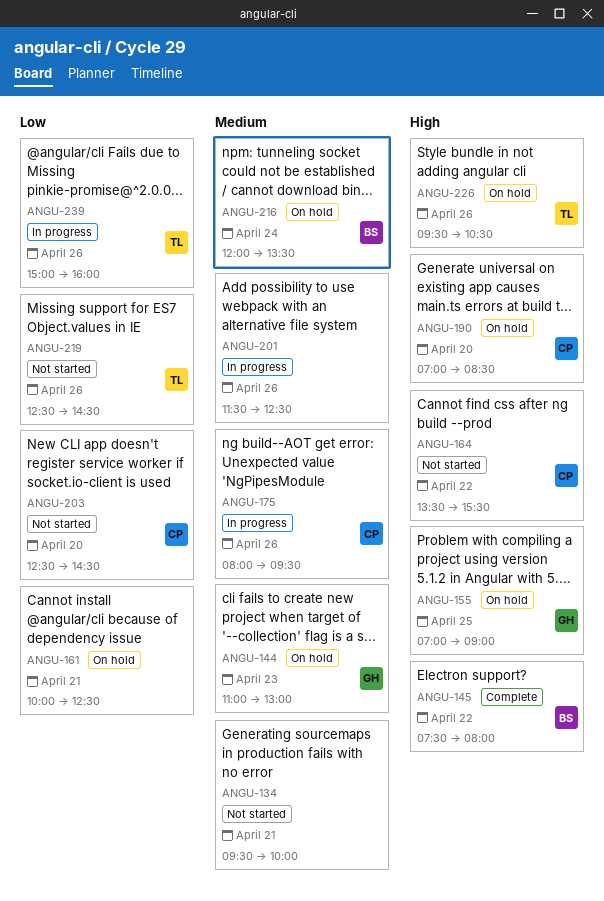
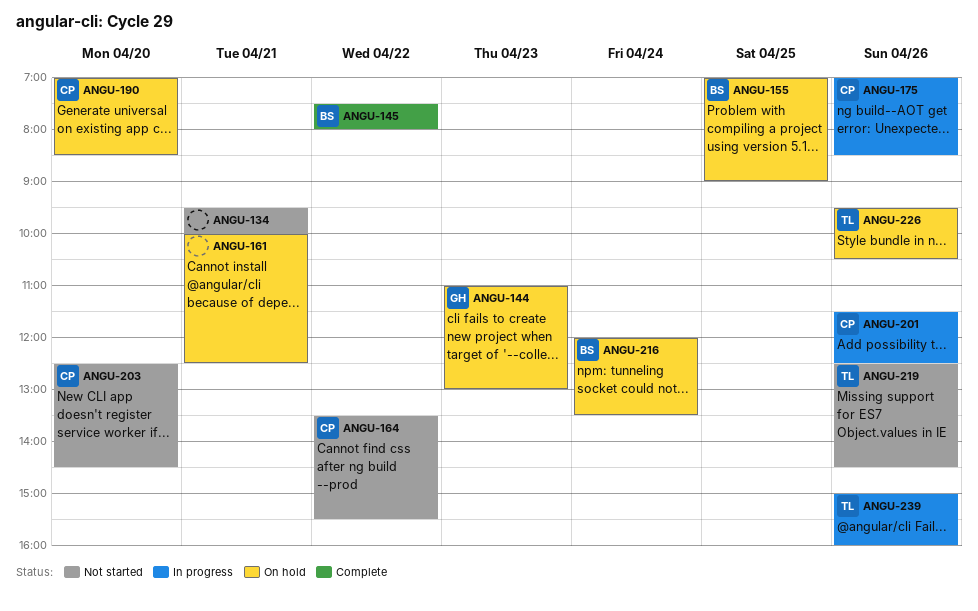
ANGU-155, owner: GH -> BS
ANGU-175, begins: 08:00 -> 07:00
ANGU-175, ends: 09:30 -> 08:30
ANGU-201, owner: none -> CP

